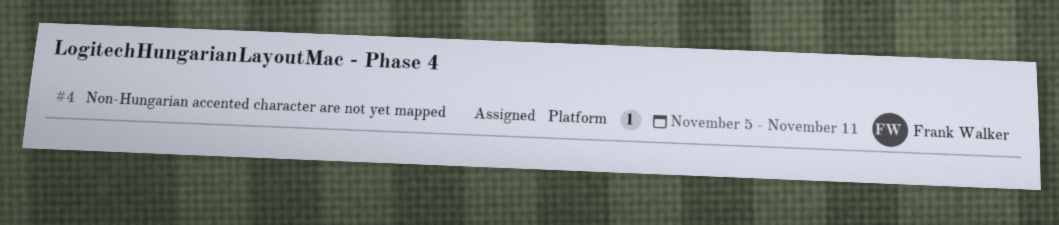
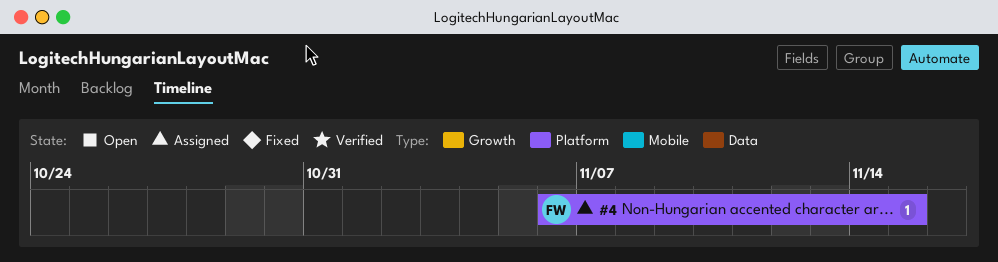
#4, start: Nov 5 -> Nov 6
#4, due: Nov 11 -> Nov 15

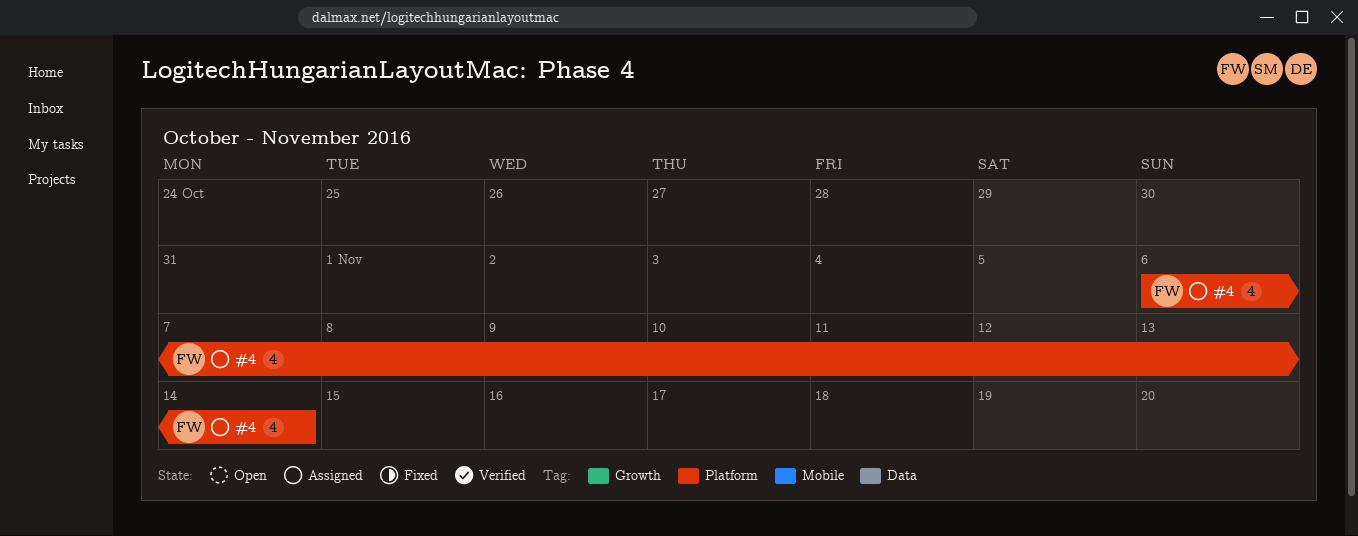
#4, estimate: 1 -> 4
#4, due: Nov 15 -> Nov 14

